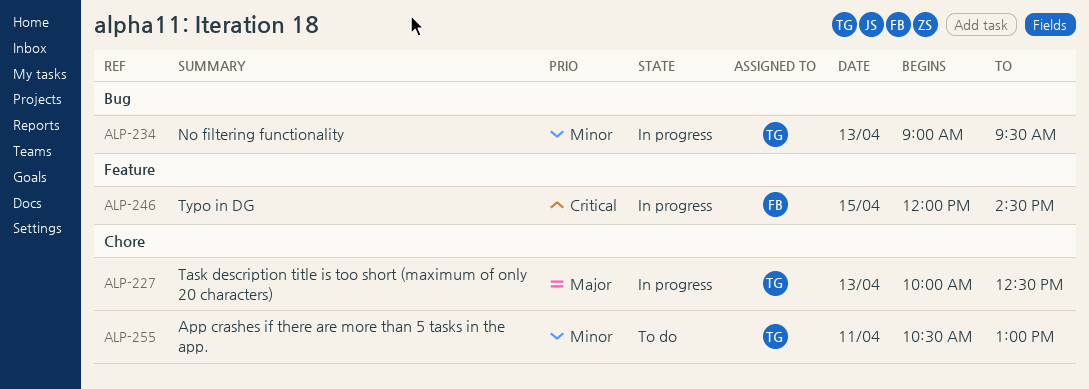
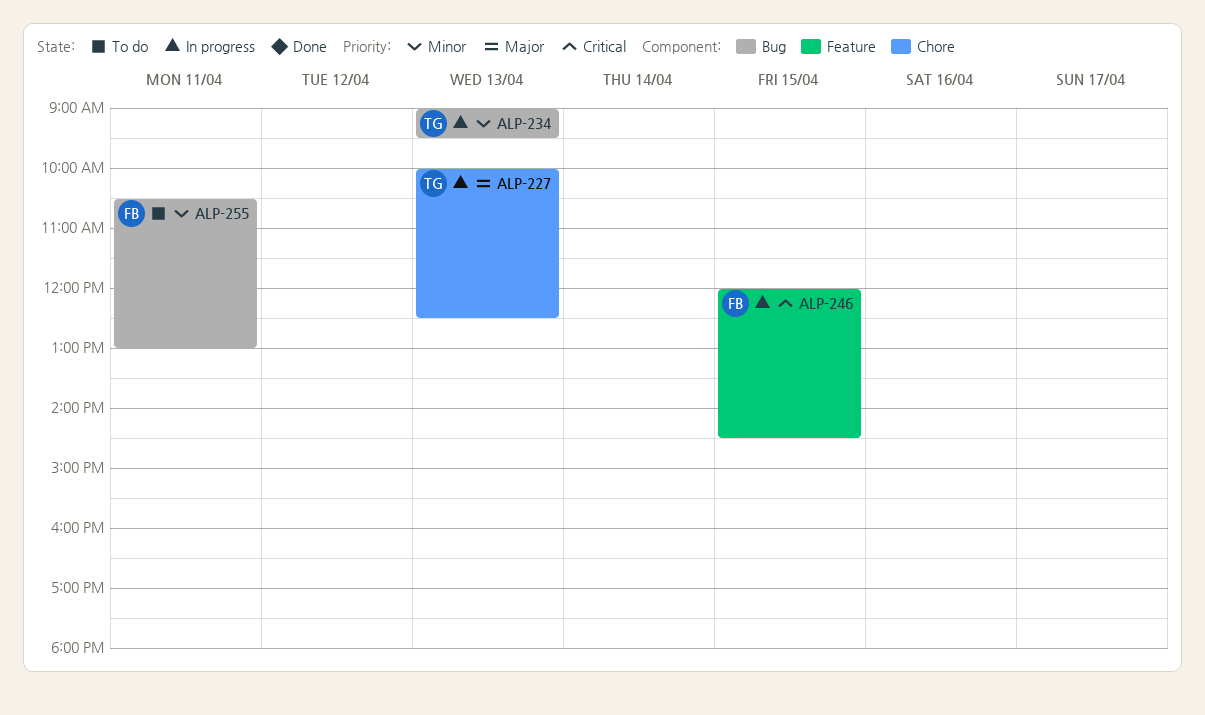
ALP-255, owner: TG -> FB
ALP-255, label: Chore -> Bug

